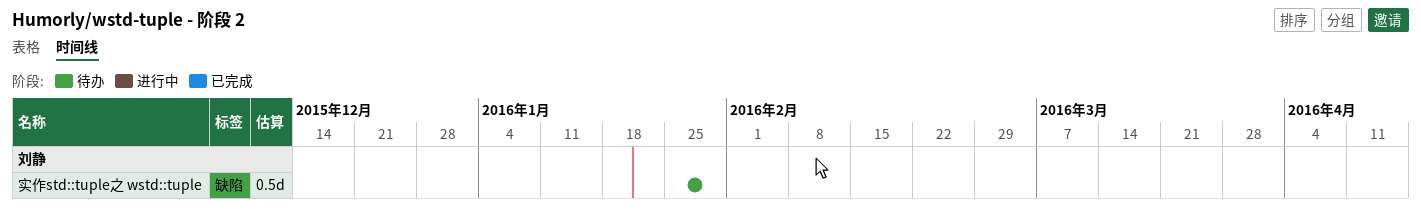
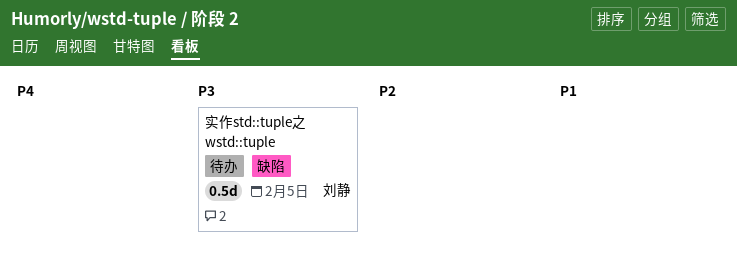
实作std::tuple之 wstd::tuple, due: Jan 29 -> Feb 5

